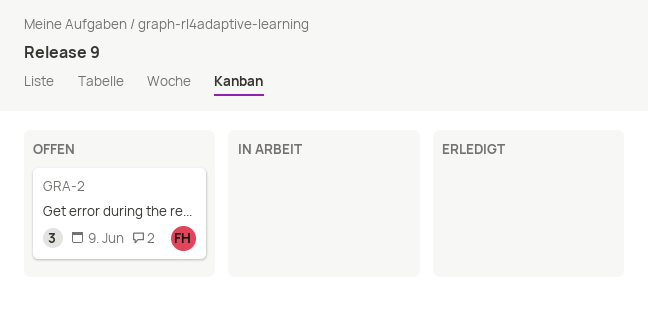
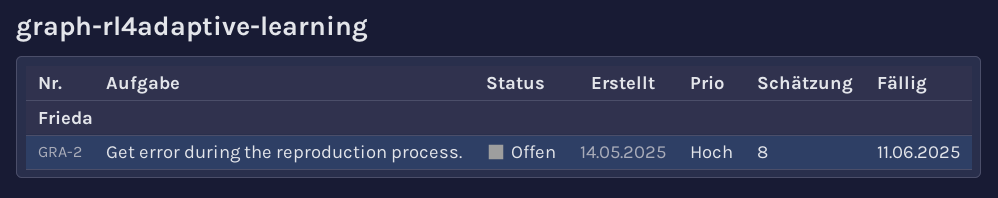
GRA-2, estimate: 3 -> 8
GRA-2, due: Jun 9 -> Jun 11

